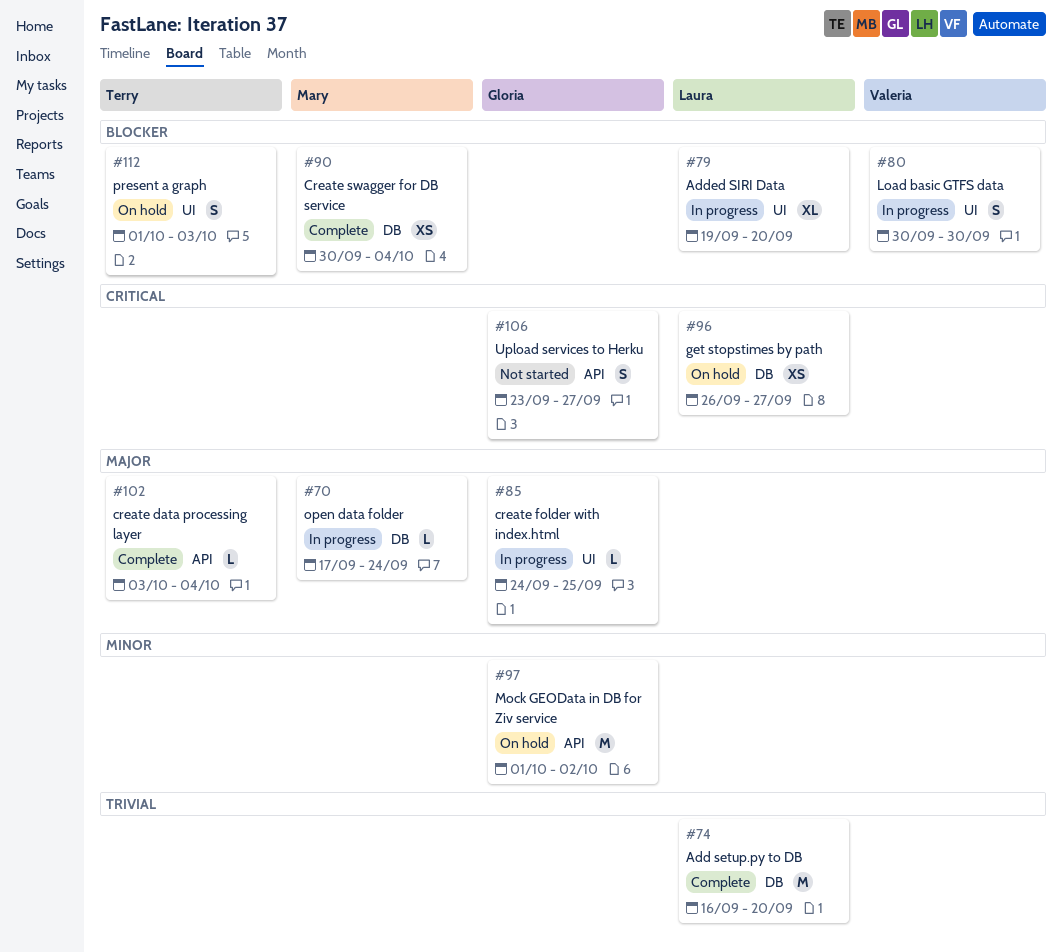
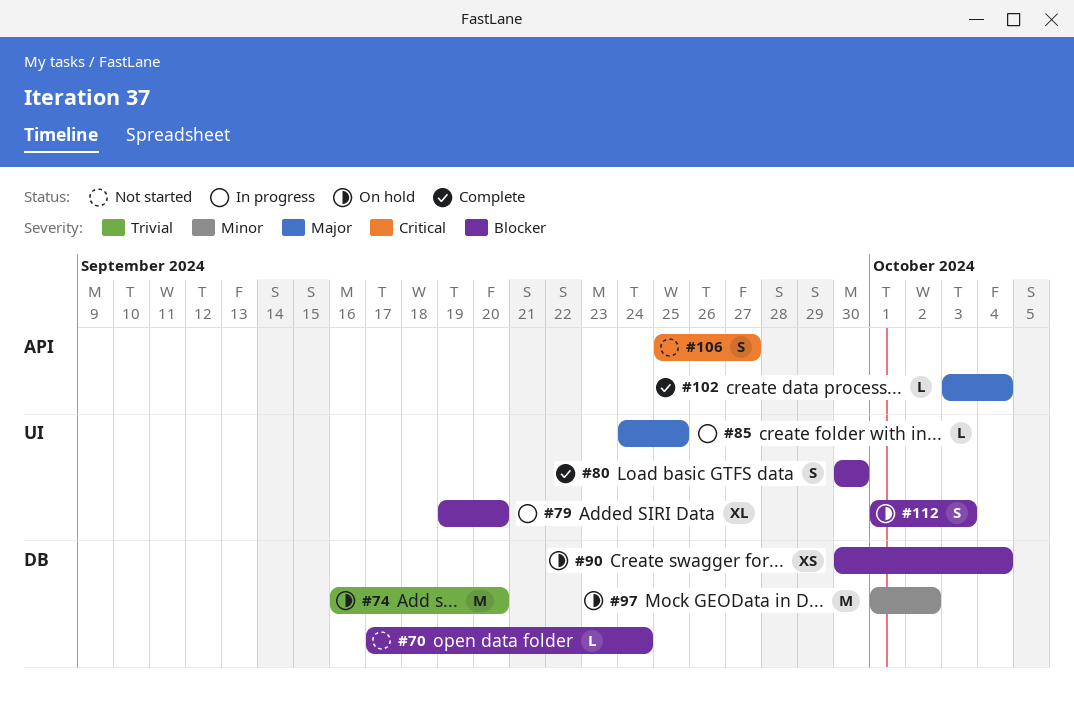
#70, status: In progress -> Not started
#70, priority: Major -> Blocker
#74, status: Complete -> On hold
#80, status: In progress -> Complete
#90, status: Complete -> On hold
#96: present -> none
#97, label: API -> DB
#106, start: Sep 23 -> Sep 25

